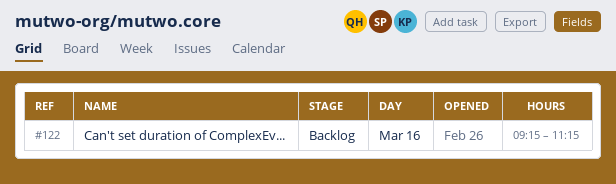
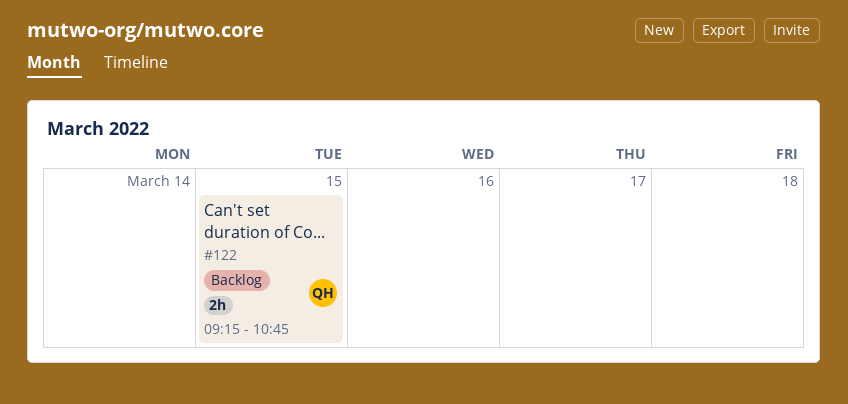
#122, day: Mar 16 -> Mar 15
#122, ends: 11:15 -> 10:45

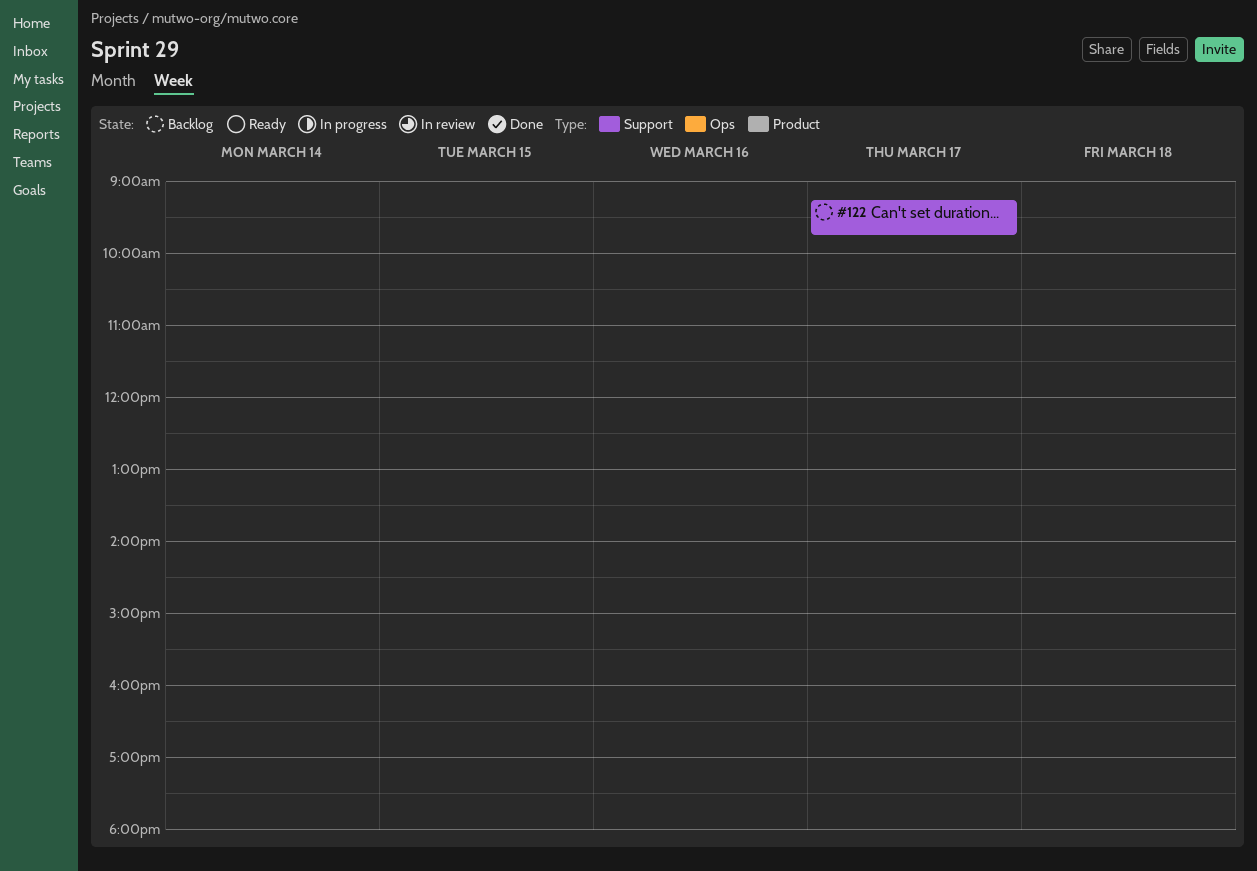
#122, day: Mar 15 -> Mar 17
#122, ends: 10:45 -> 09:45

